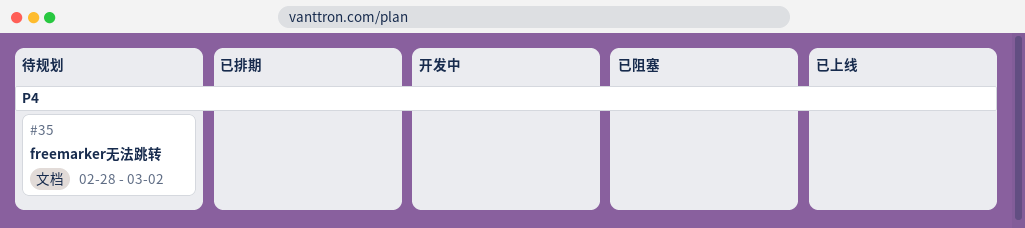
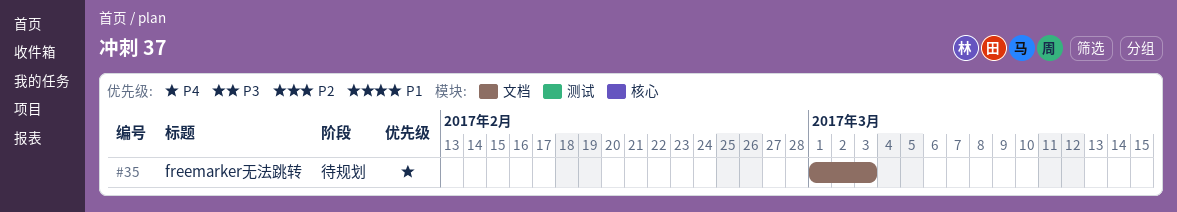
#35, start: Feb 28 -> Mar 1
#35, due: Mar 2 -> Mar 3

